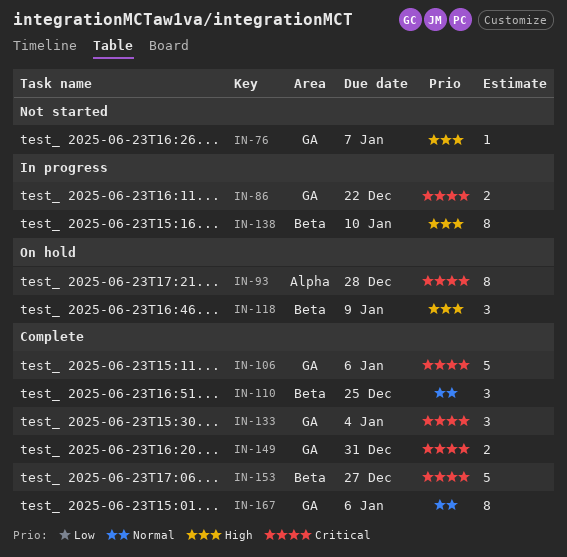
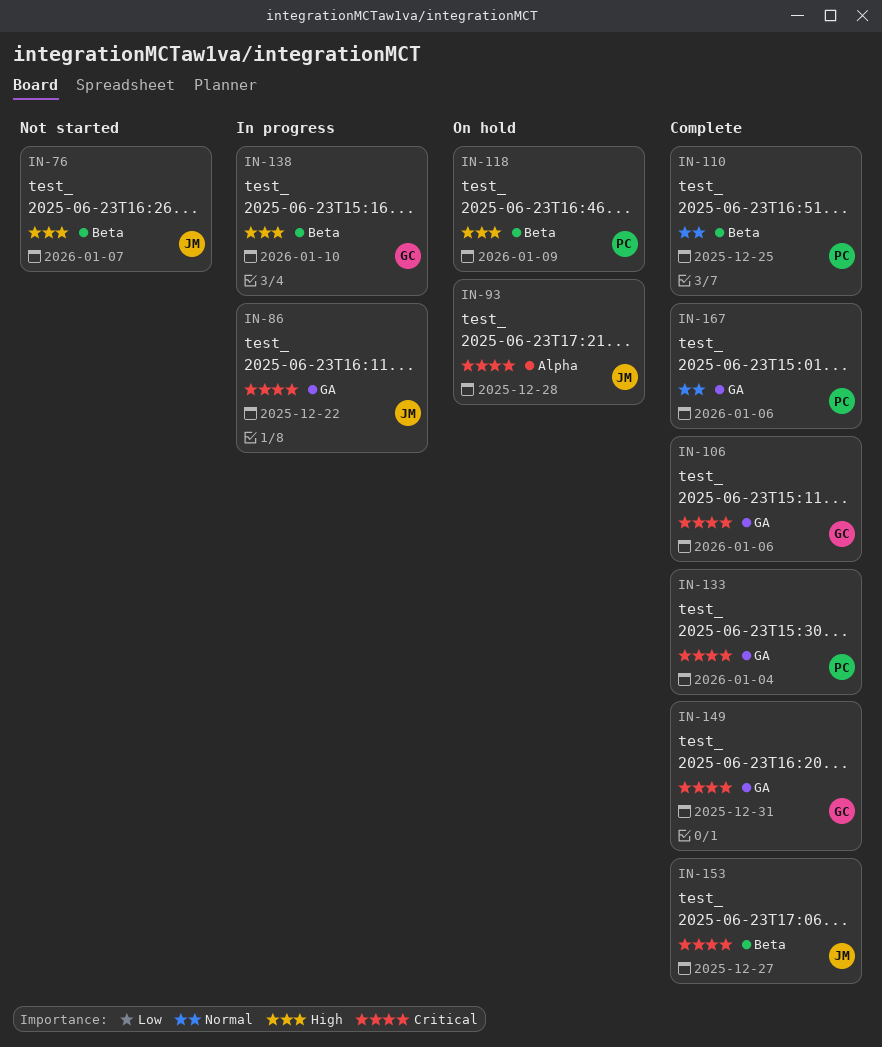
IN-76, label: GA -> Beta

